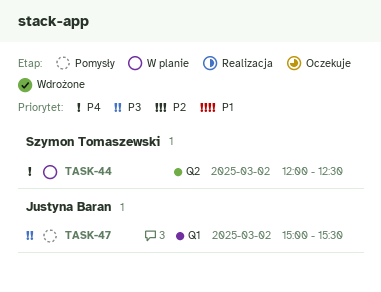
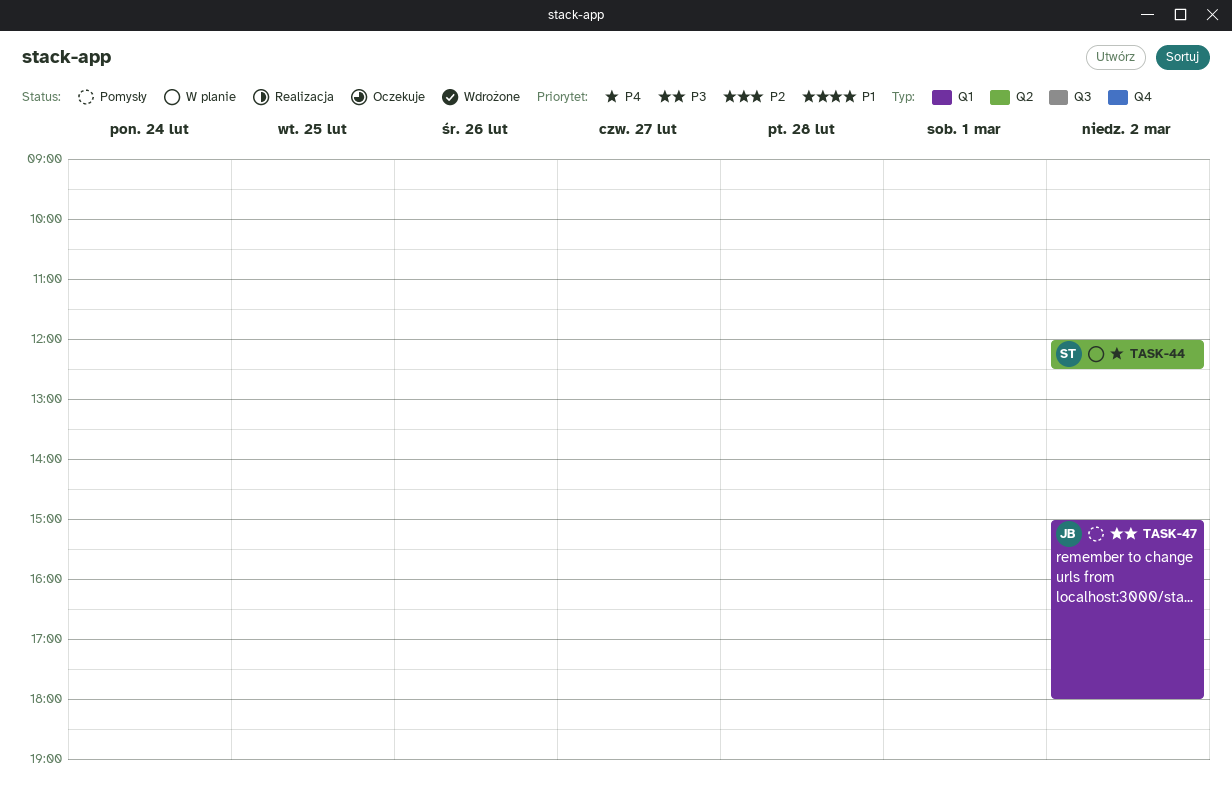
TASK-47, ends: 15:30 -> 18:00

